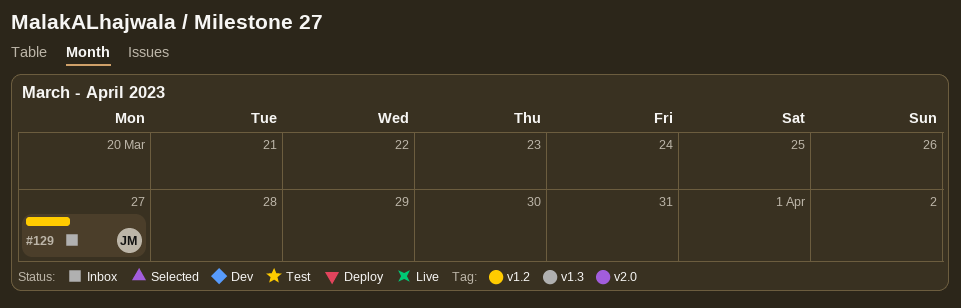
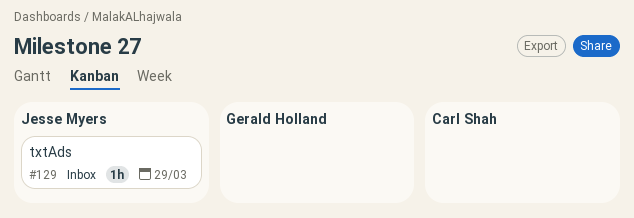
#129, due: Mar 27 -> Mar 29

